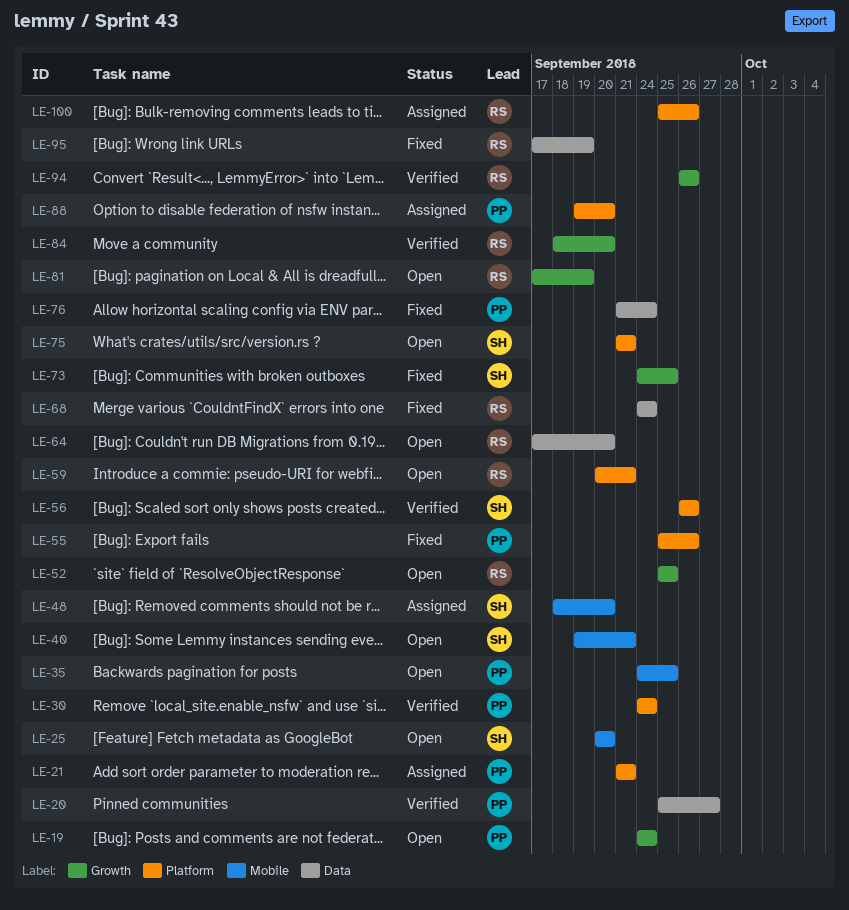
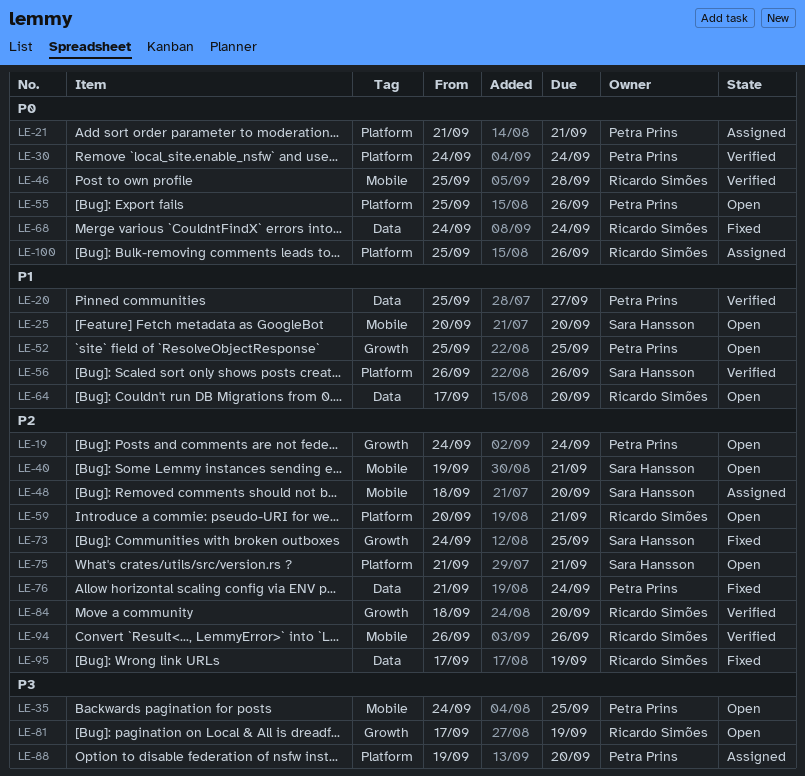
LE-46: none -> present
LE-52, owner: Ricardo Simões -> Petra Prins
LE-55, status: Fixed -> Open
LE-94, label: Growth -> Mobile

